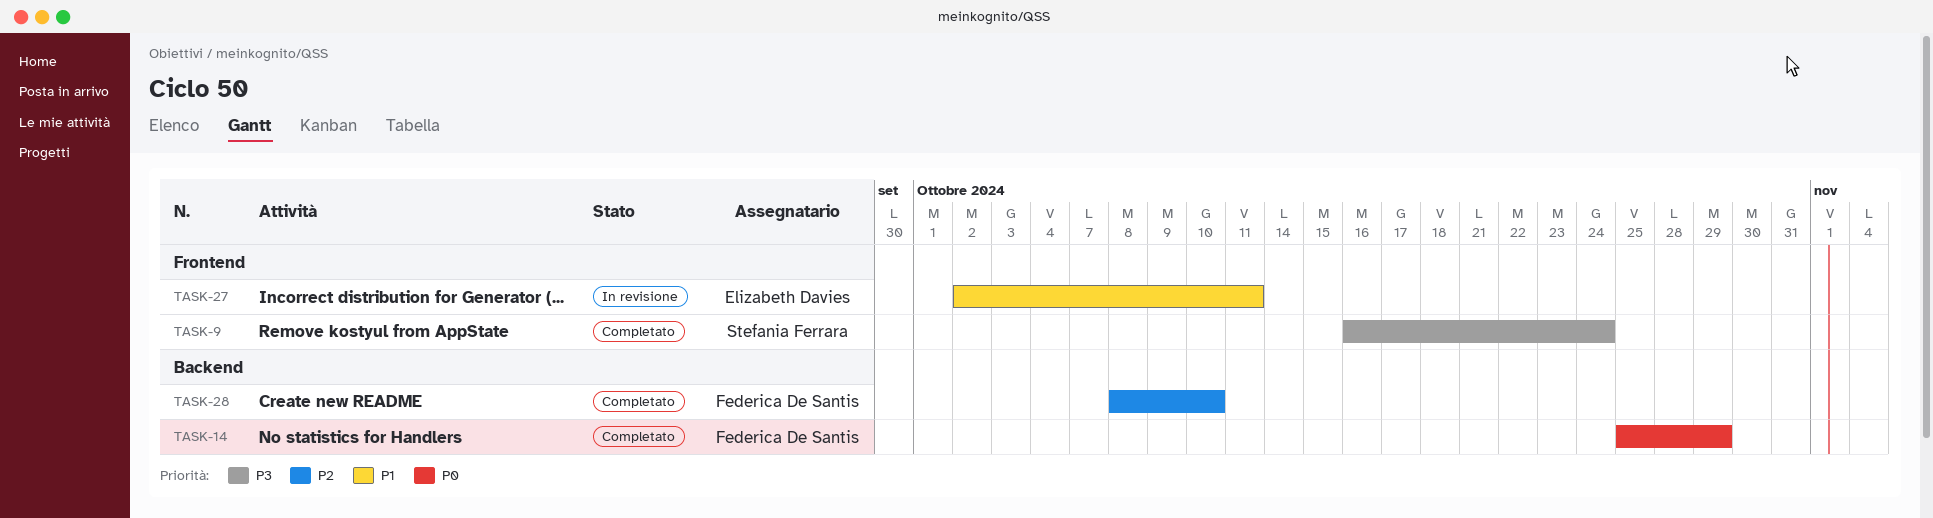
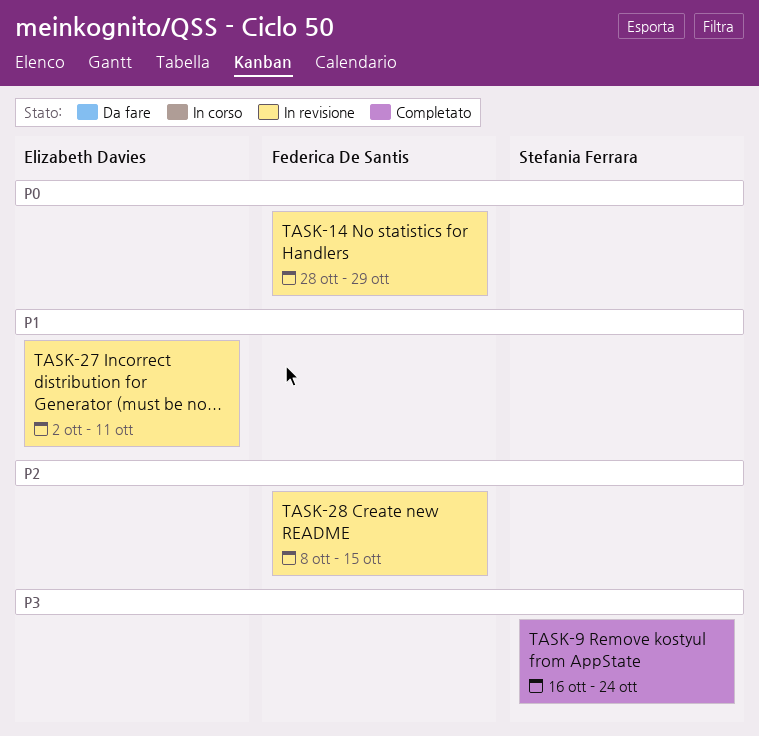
TASK-14, status: Completato -> In revisione
TASK-14, start: Oct 25 -> Oct 28
TASK-28, status: Completato -> In revisione
TASK-28, due: Oct 10 -> Oct 15

